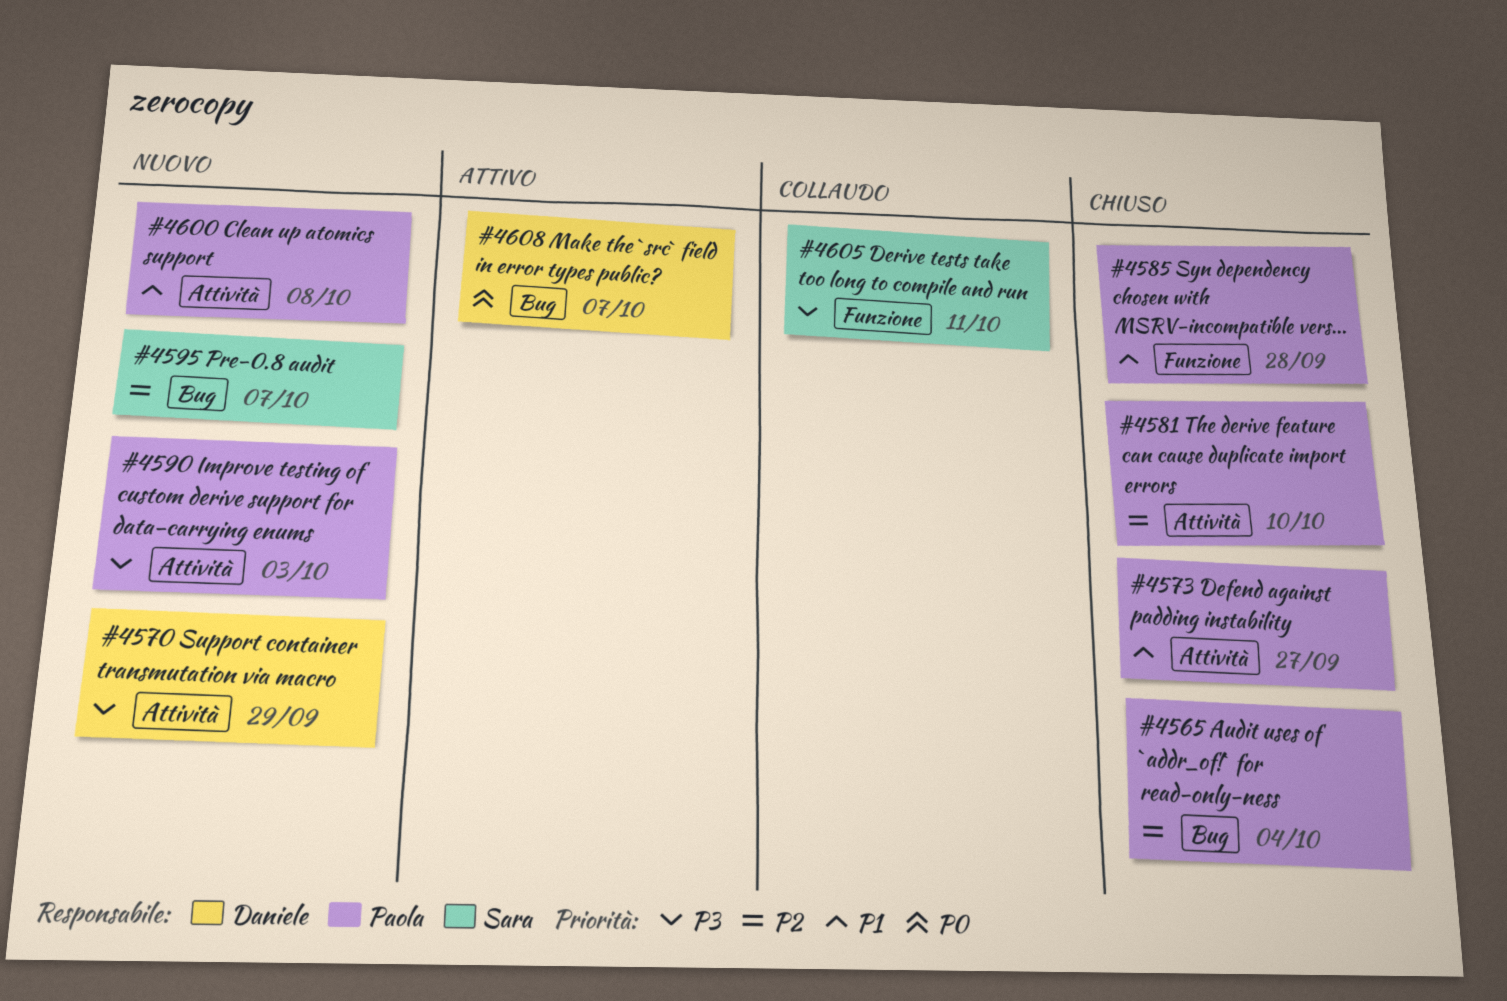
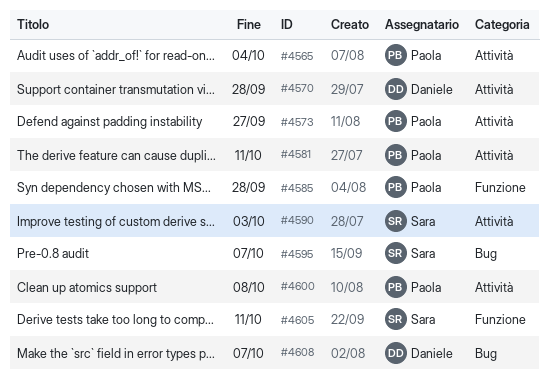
#4565, label: Bug -> Attività
#4570, due: Sep 29 -> Sep 28
#4581, due: Oct 10 -> Oct 11
#4590, owner: Paola -> Sara

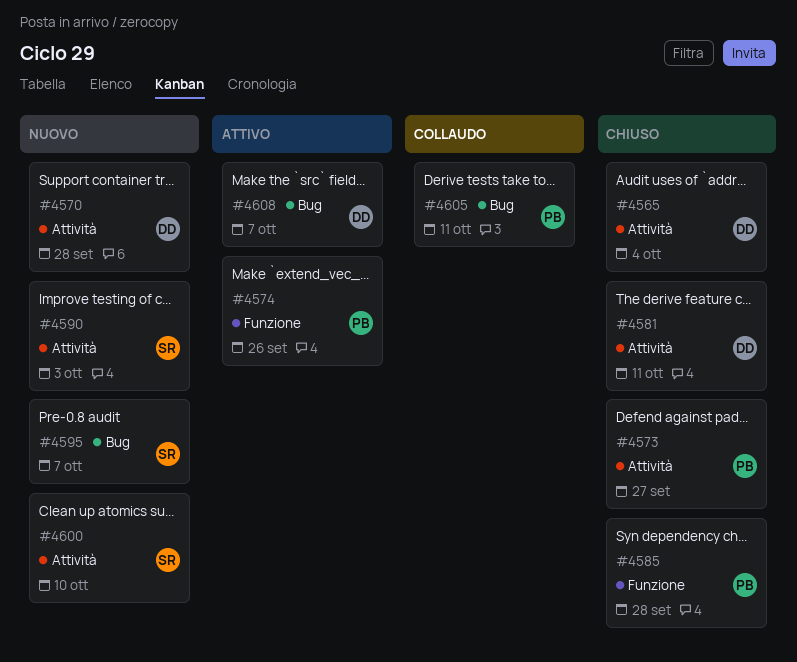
#4565, owner: Paola -> Daniele
#4574: none -> present
#4581, owner: Paola -> Daniele
#4600, owner: Paola -> Sara
#4600, due: Oct 8 -> Oct 10
#4605, owner: Sara -> Paola
#4605, label: Funzione -> Bug

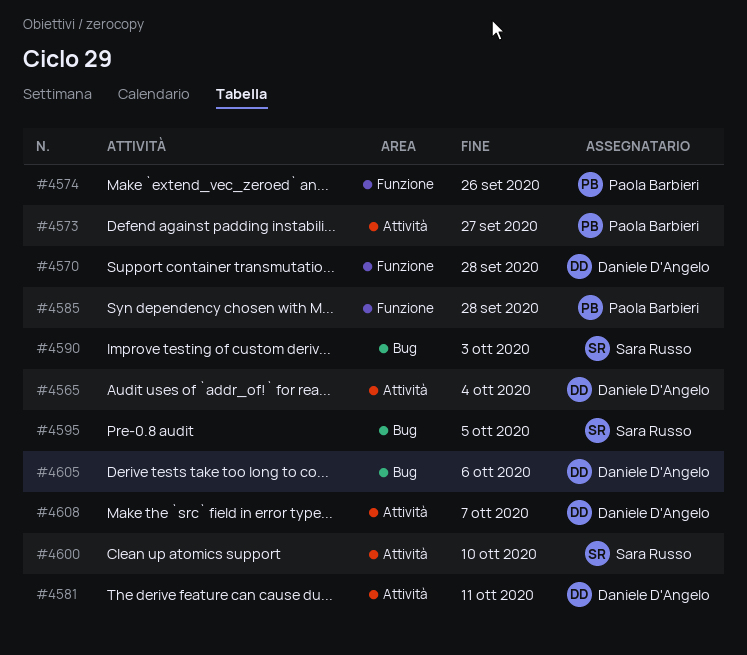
#4570, label: Attività -> Funzione
#4590, label: Attività -> Bug
#4595, due: Oct 7 -> Oct 5
#4605, owner: Paola Barbieri -> Daniele D'Angelo
#4605, due: Oct 11 -> Oct 6
#4608, label: Bug -> Attività

